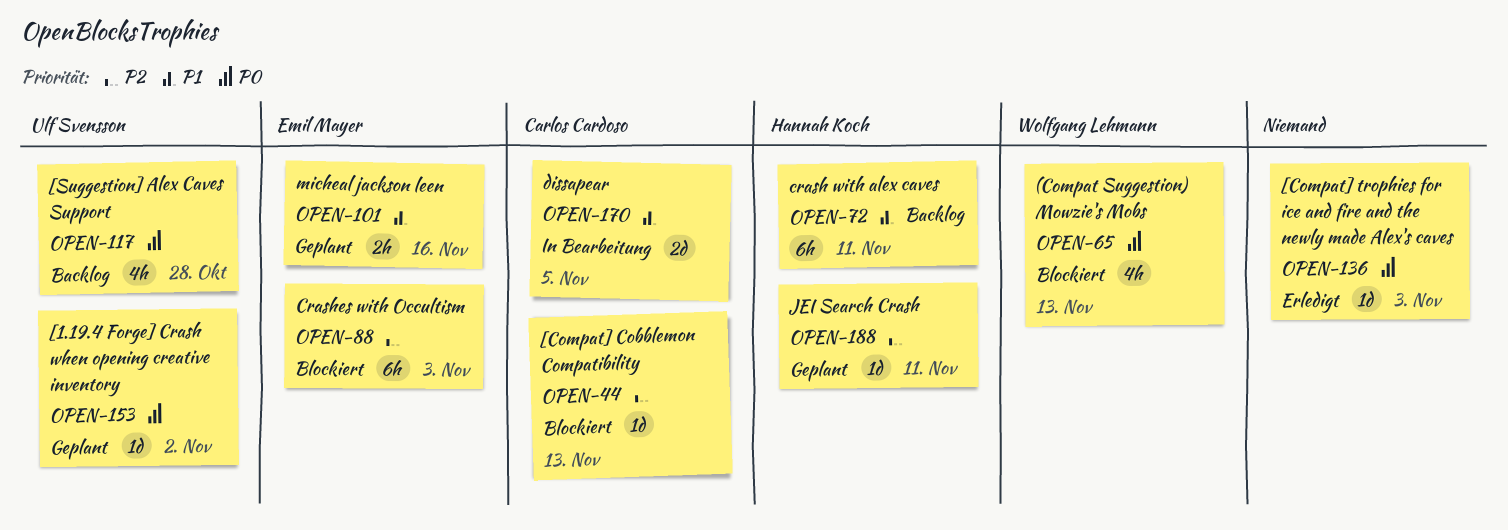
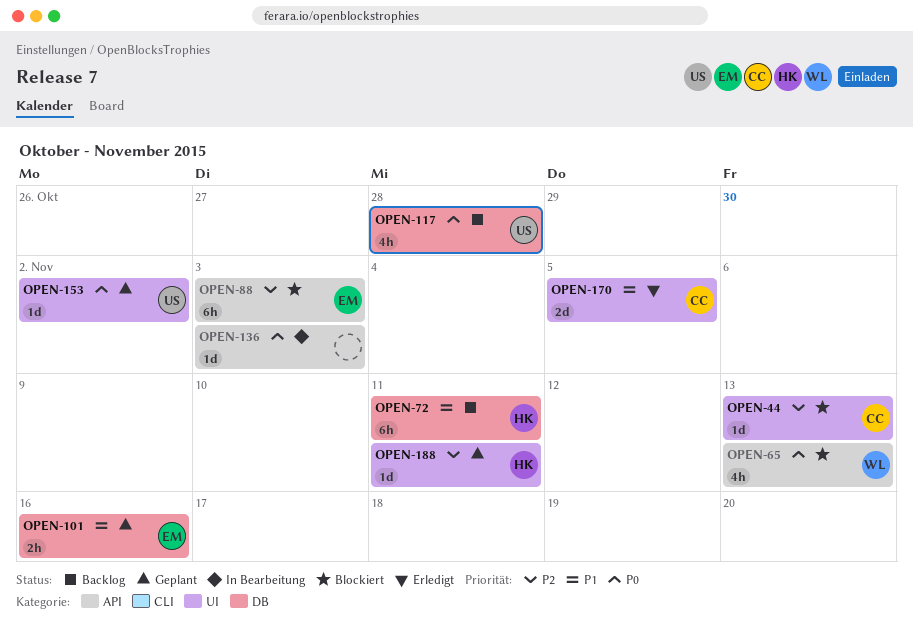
OPEN-136, status: Erledigt -> In Bearbeitung
OPEN-170, status: In Bearbeitung -> Erledigt

